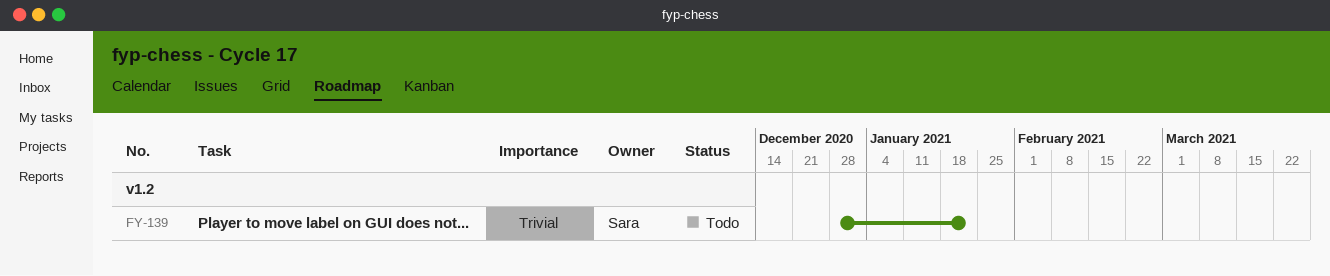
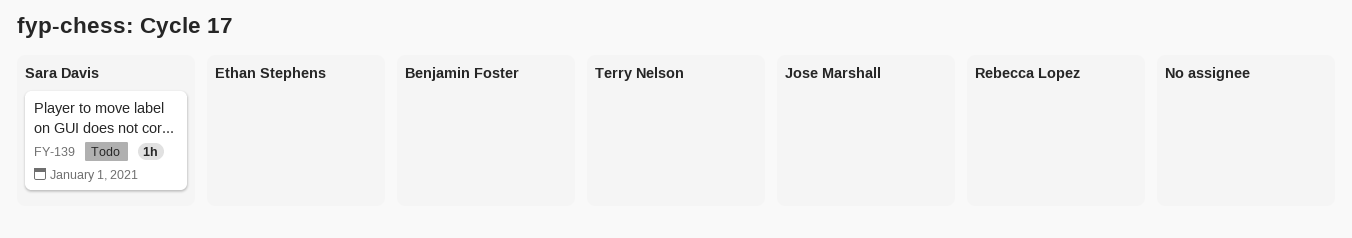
FY-139, due: Jan 22 -> Jan 1

